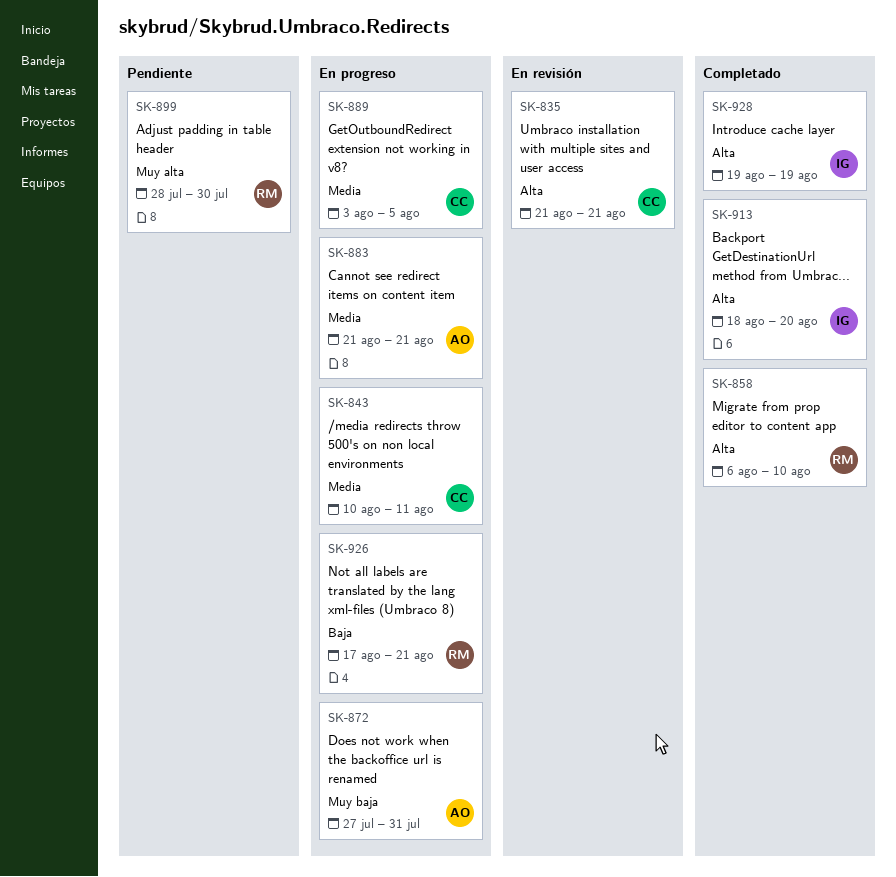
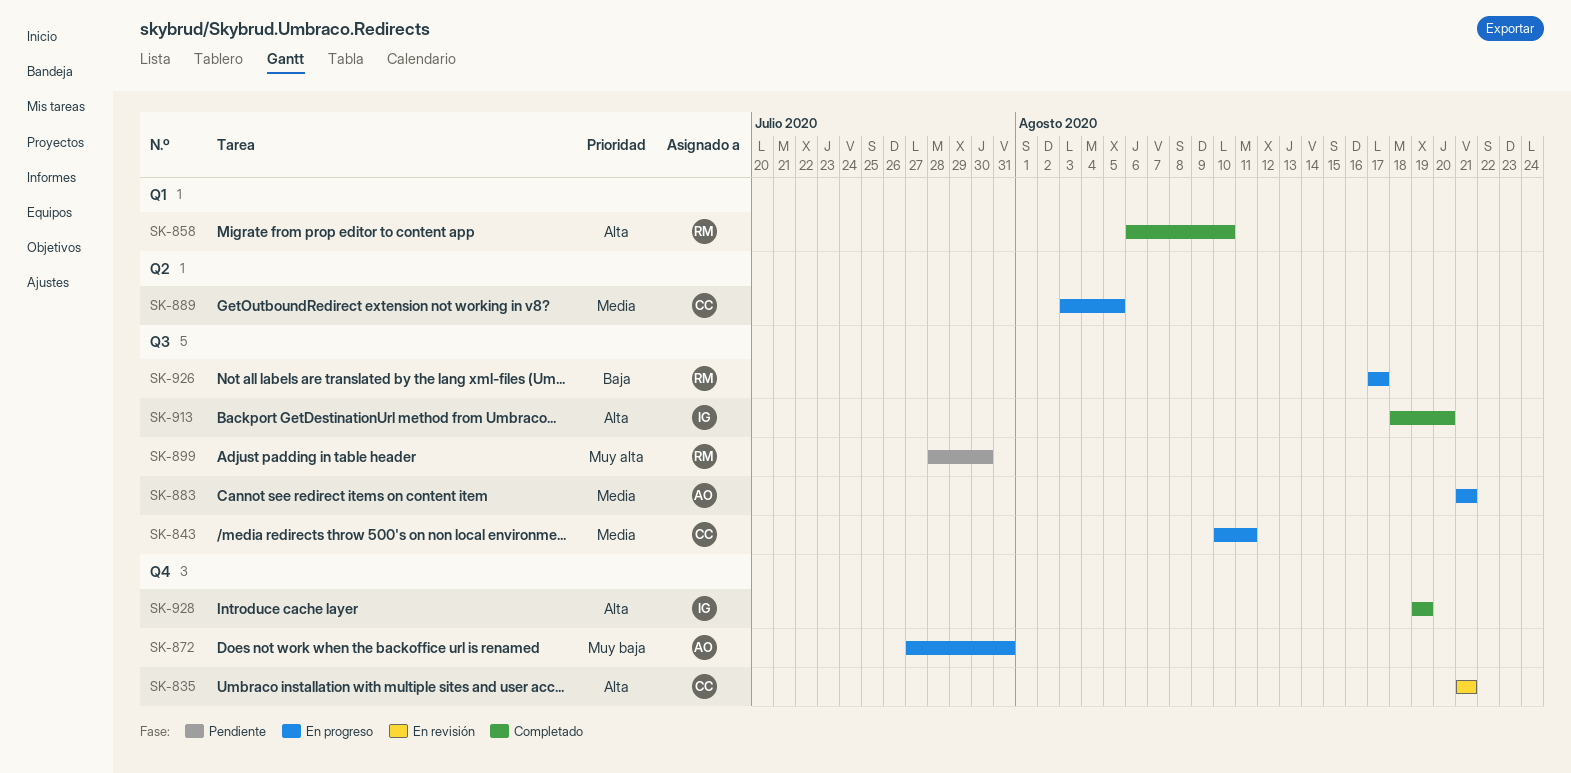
SK-926, due: Aug 21 -> Aug 17

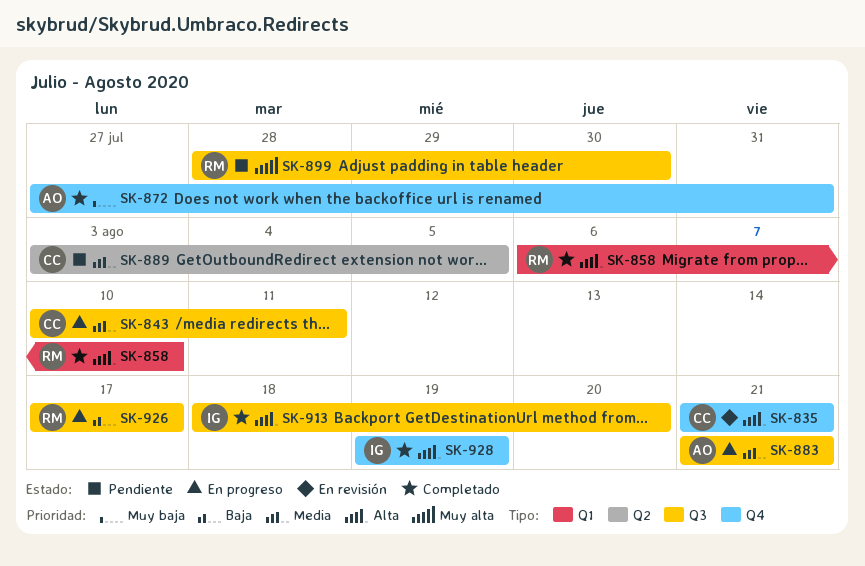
SK-872, status: En progreso -> Completado
SK-889, status: En progreso -> Pendiente

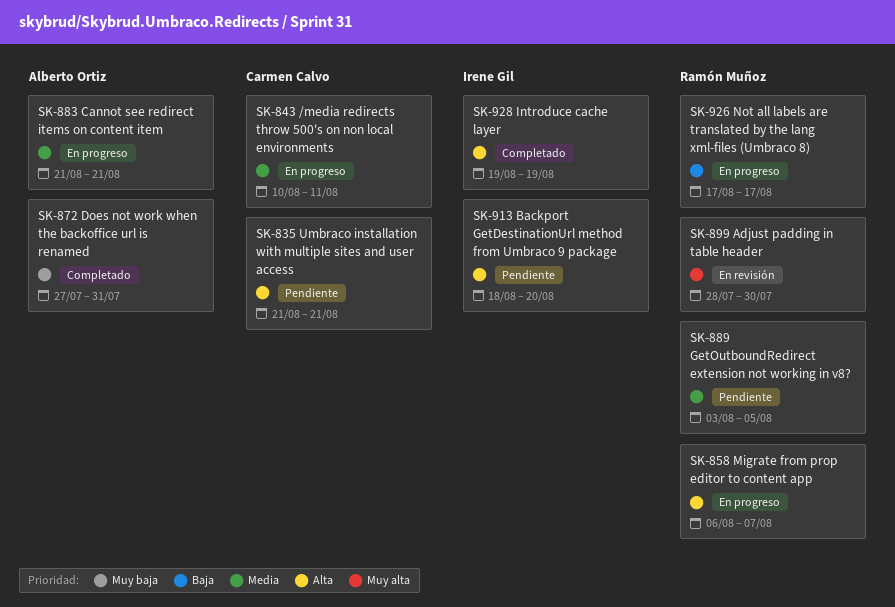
SK-835, status: En revisión -> Pendiente
SK-858, status: Completado -> En progreso
SK-858, due: Aug 10 -> Aug 7
SK-889, owner: Carmen Calvo -> Ramón Muñoz
SK-899, status: Pendiente -> En revisión
SK-913, status: Completado -> Pendiente

